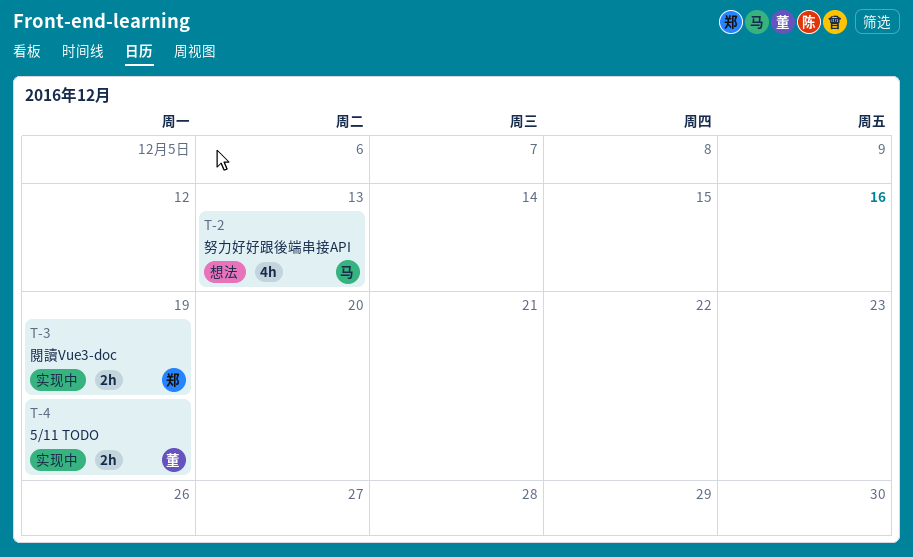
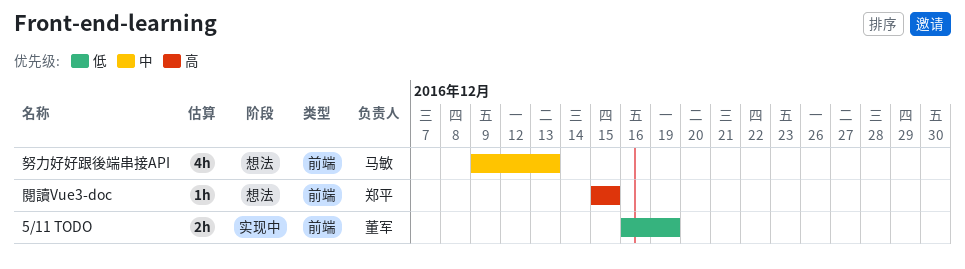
閱讀Vue3-doc, status: 实现中 -> 想法
閱讀Vue3-doc, estimate: 2h -> 1h
閱讀Vue3-doc, due: Dec 19 -> Dec 15

